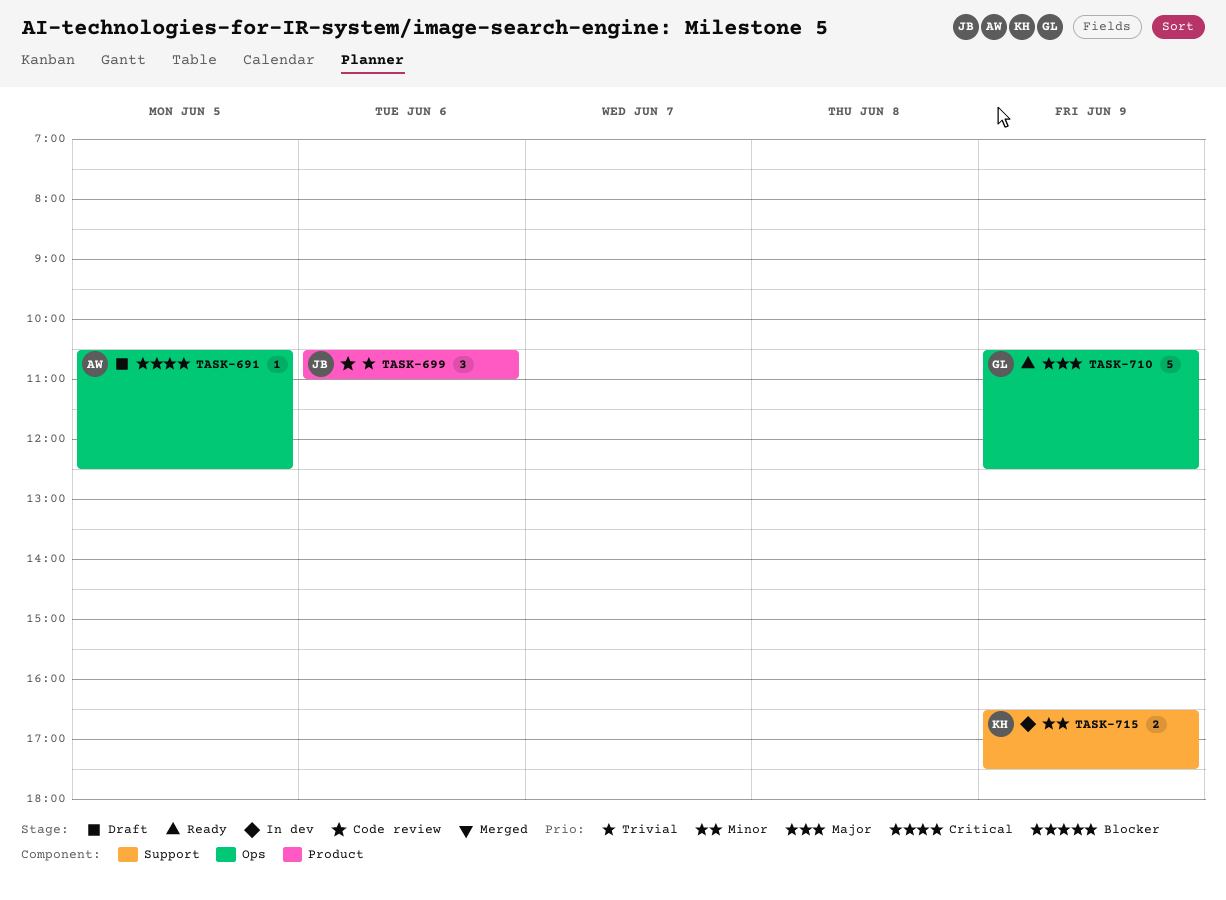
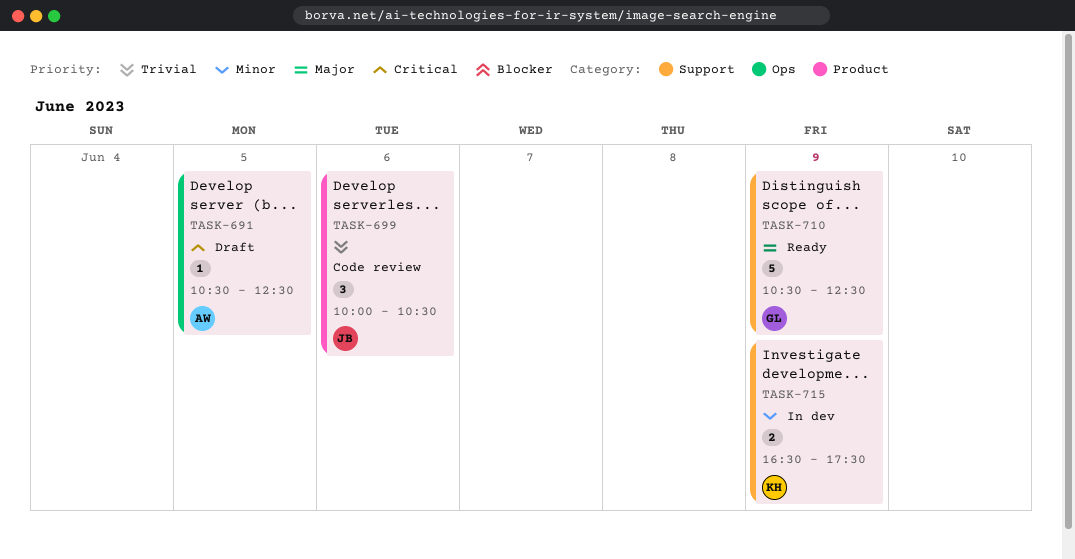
TASK-699, begins: 10:30 -> 10:00
TASK-699, ends: 11:00 -> 10:30
TASK-710, label: Ops -> Support

